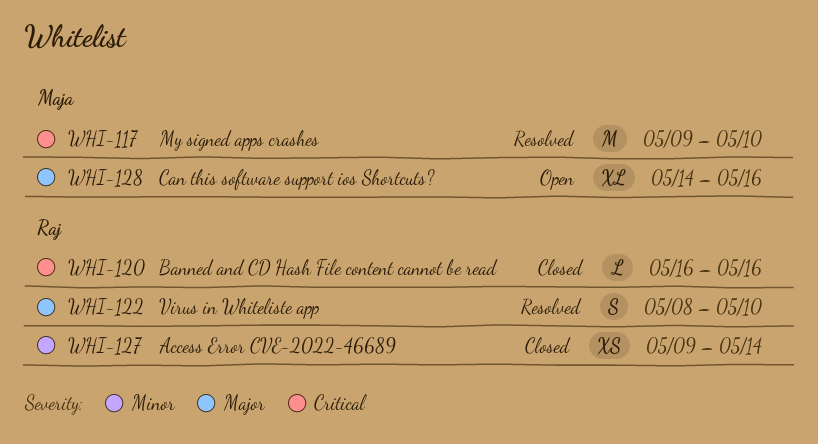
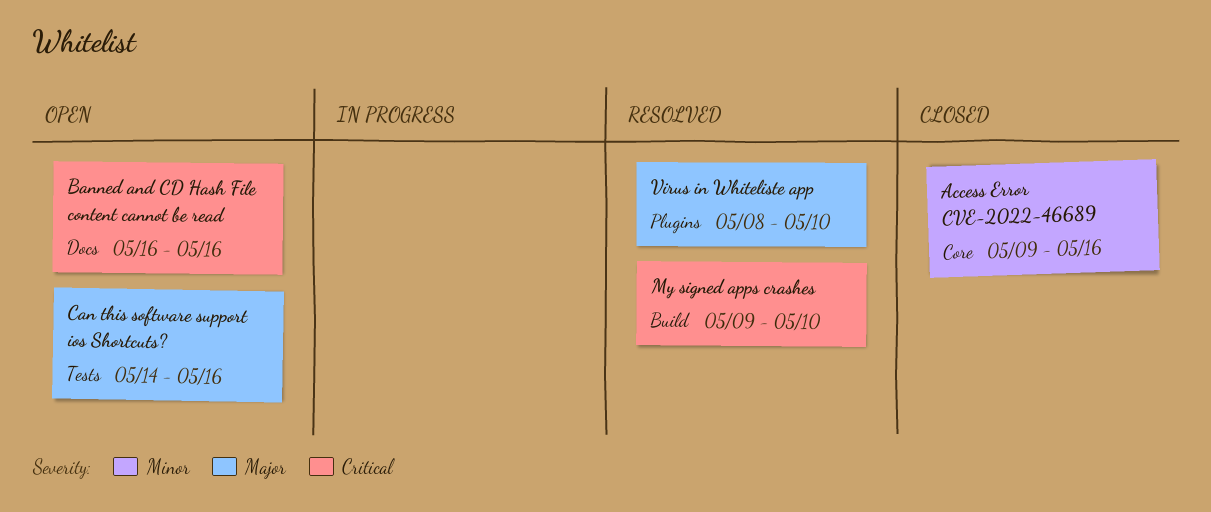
Access Error CVE-2022-46689, due: May 14 -> May 16
Banned and CD Hash File content cannot be read, status: Closed -> Open

